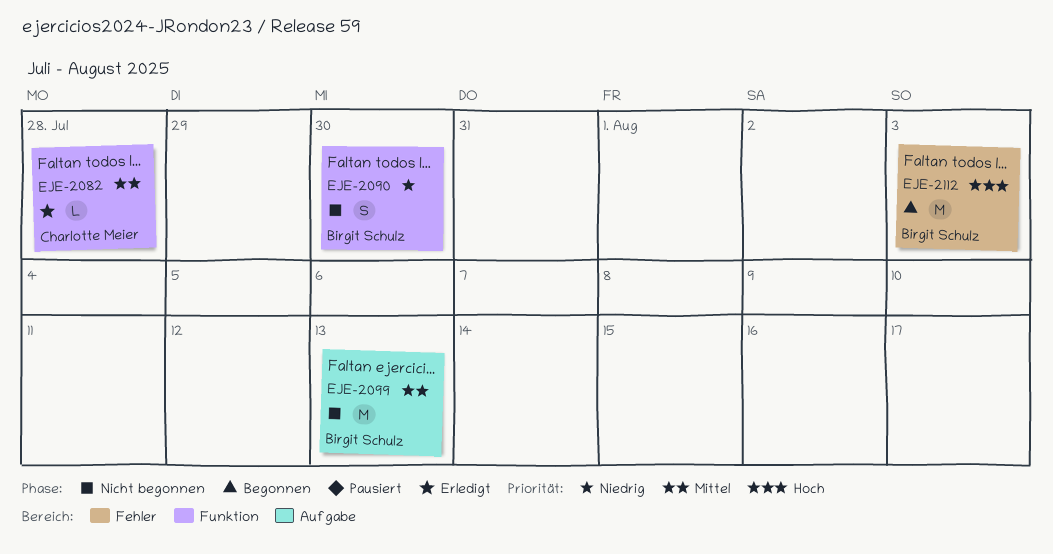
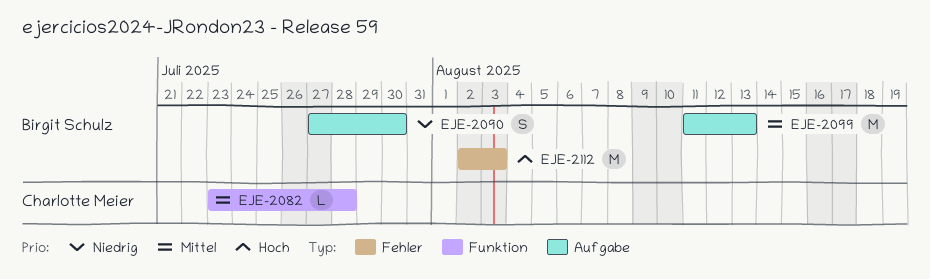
EJE-2090, label: Funktion -> Aufgabe

